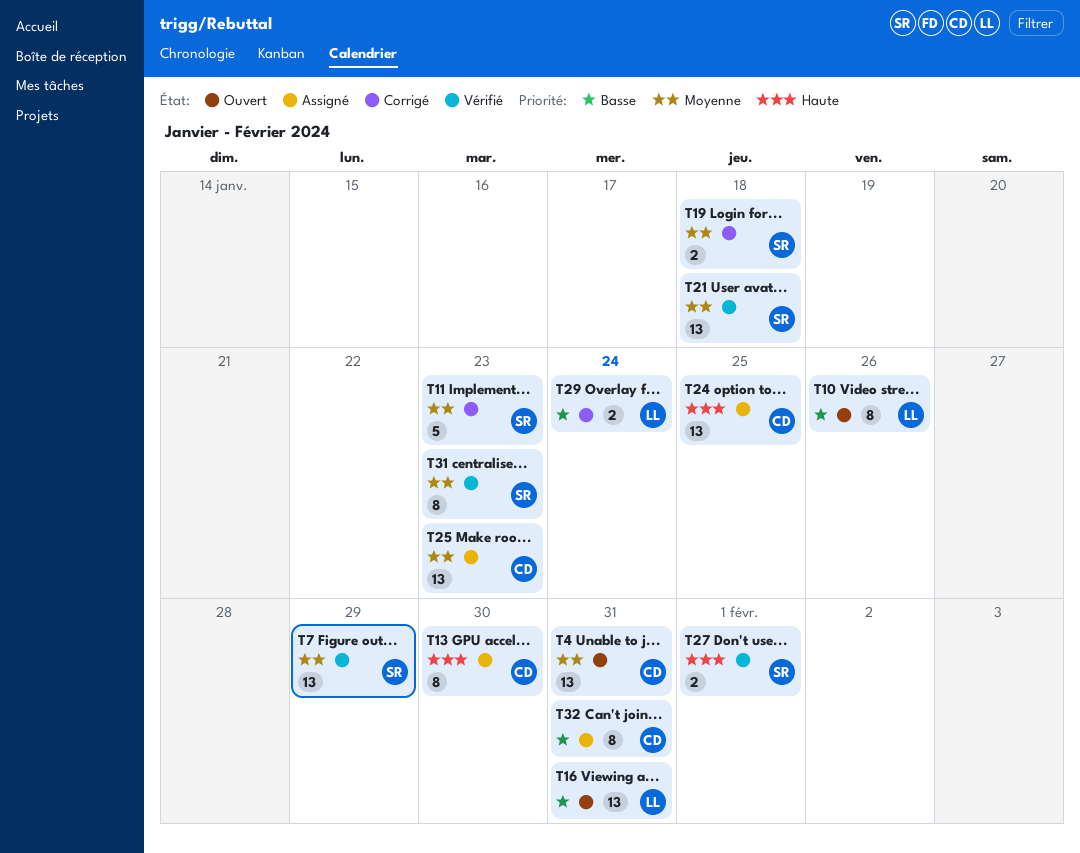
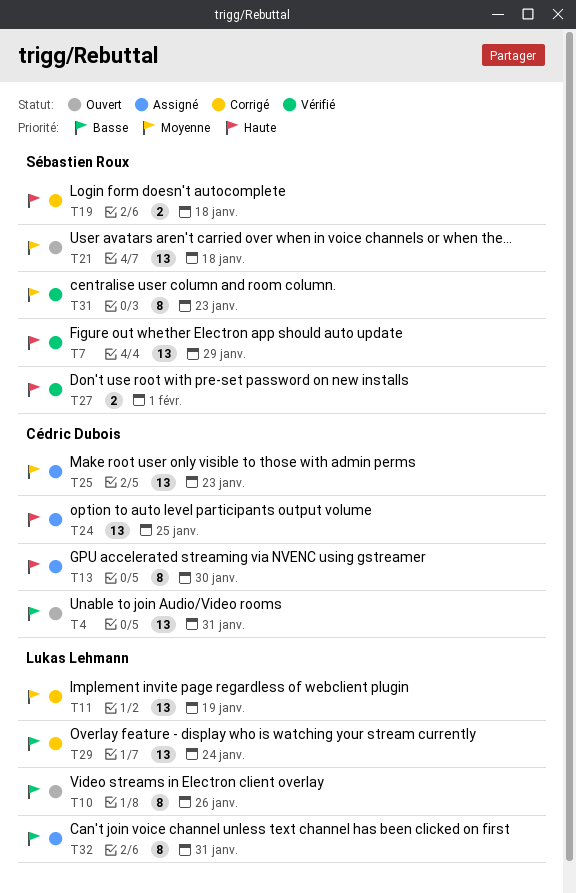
T4, priority: Moyenne -> Basse
T7, priority: Moyenne -> Haute
T11, owner: Sébastien Roux -> Lukas Lehmann
T11, estimate: 5 -> 13
T11, due: Jan 23 -> Jan 19
T16: present -> none
T19, priority: Moyenne -> Haute
T21, status: Vérifié -> Ouvert
T29, estimate: 2 -> 13
T32, owner: Cédric Dubois -> Lukas Lehmann

